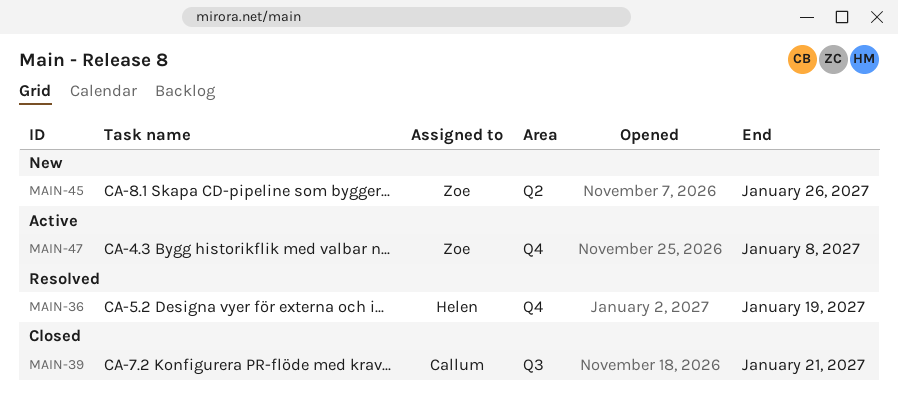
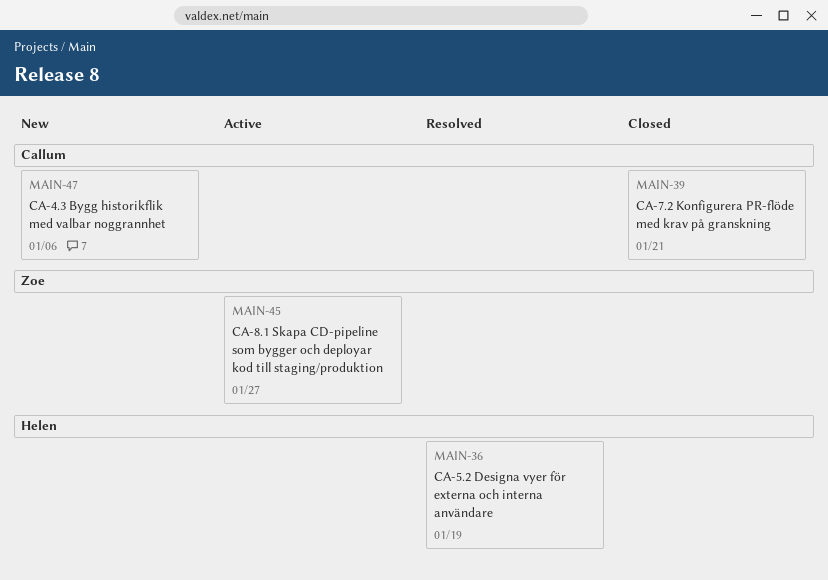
MAIN-45, status: New -> Active
MAIN-45, due: Jan 26 -> Jan 27
MAIN-47, status: Active -> New
MAIN-47, owner: Zoe -> Callum
MAIN-47, due: Jan 8 -> Jan 6

